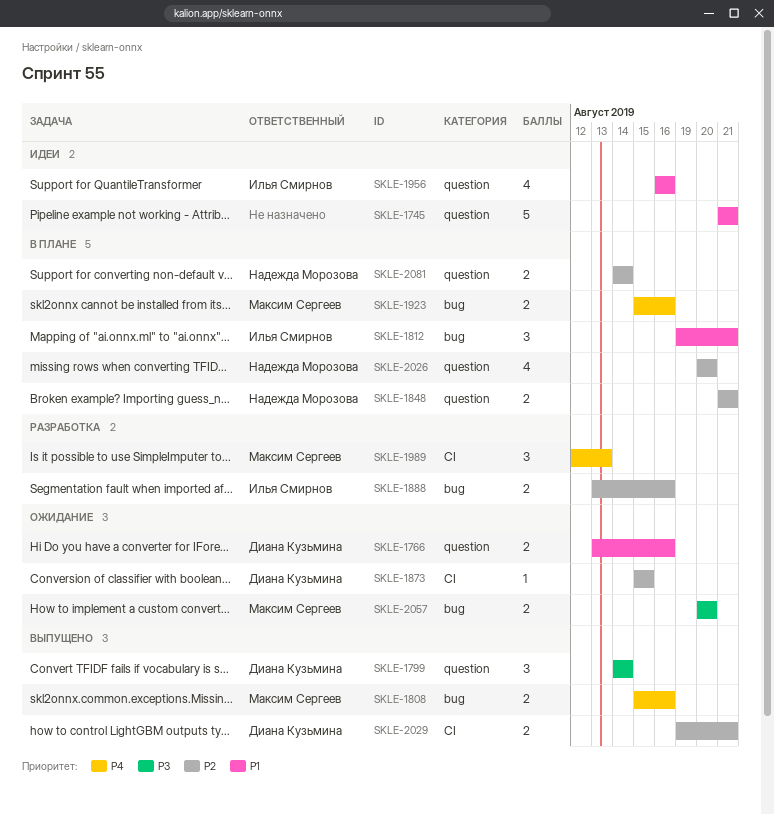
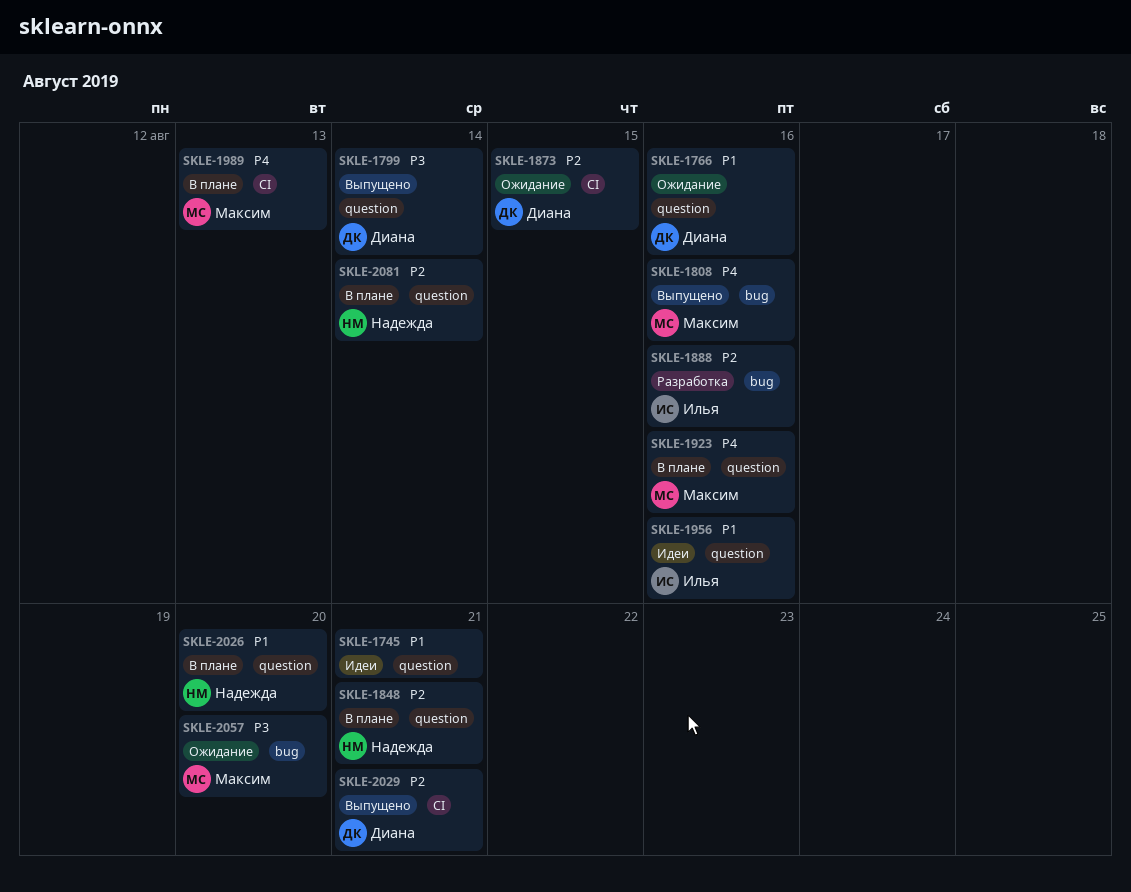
SKLE-1812: present -> none
SKLE-1923, label: bug -> question
SKLE-1989, status: Разработка -> В плане
SKLE-2026, priority: P2 -> P1

